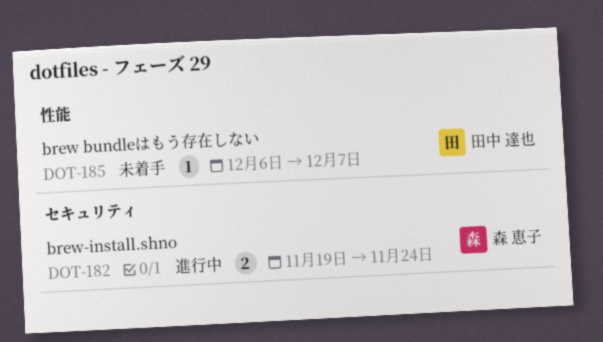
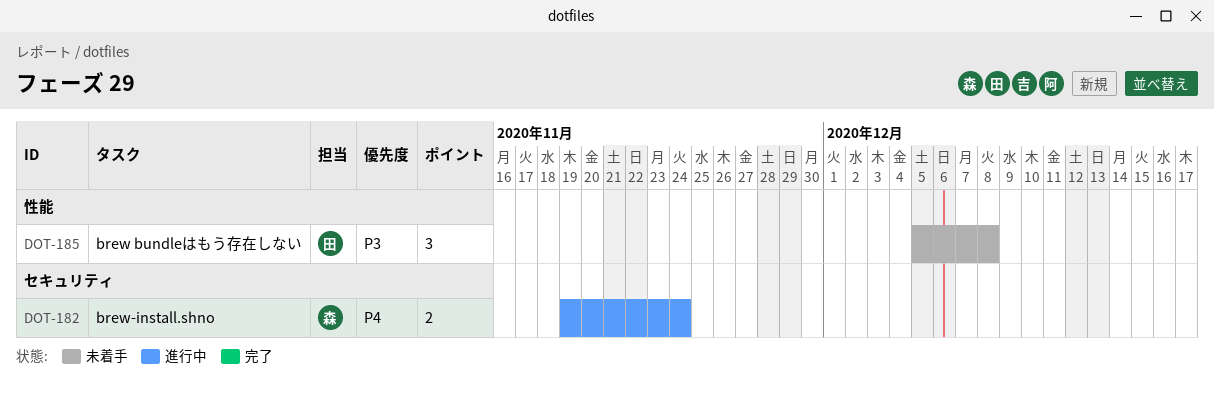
DOT-185, estimate: 1 -> 3
DOT-185, start: Dec 6 -> Dec 5
DOT-185, due: Dec 7 -> Dec 8

